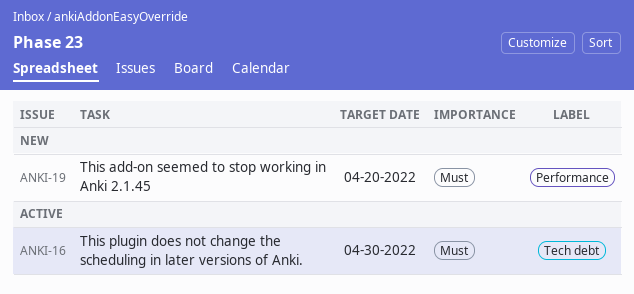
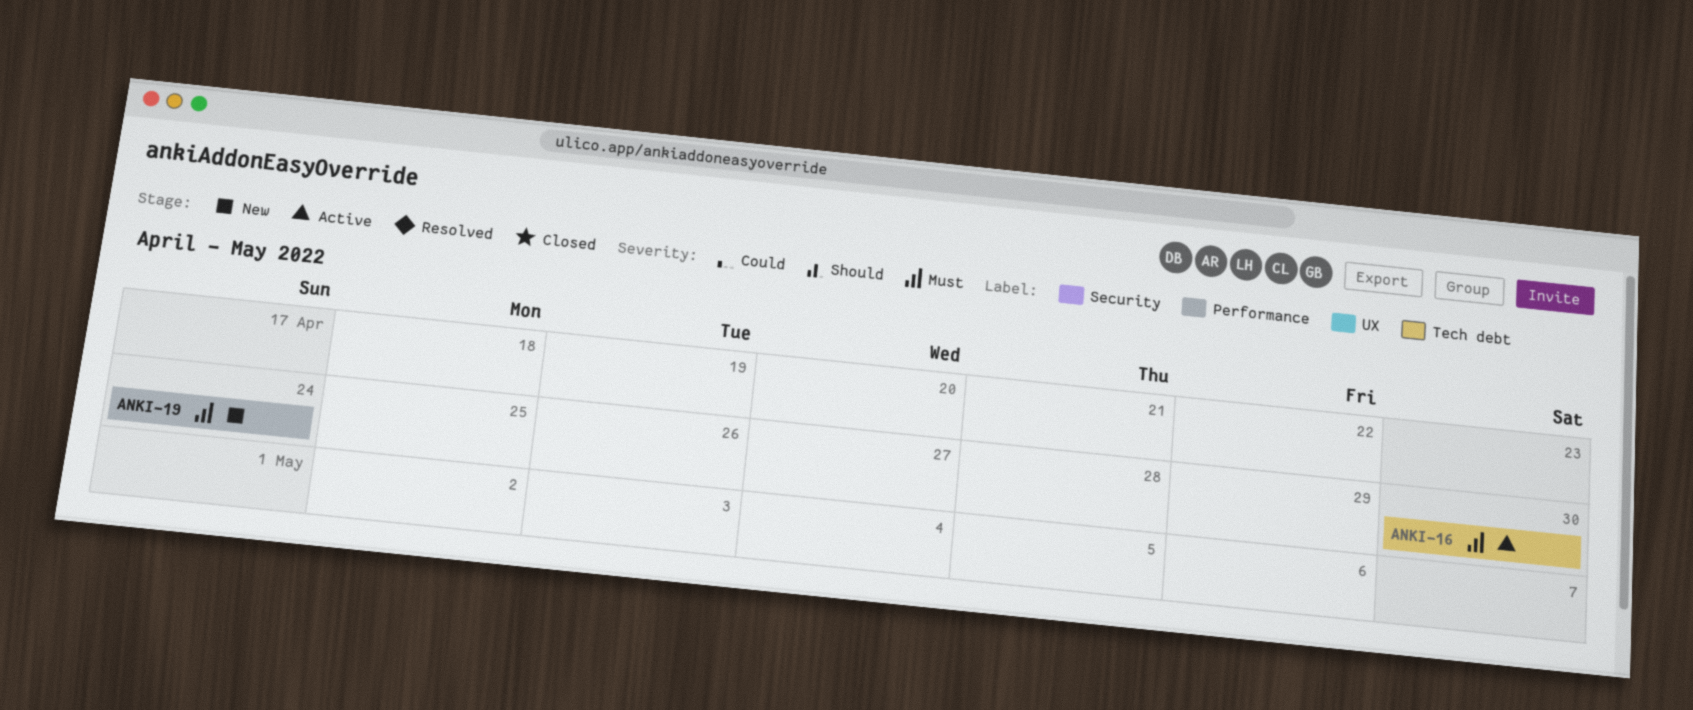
ANKI-19, due: Apr 20 -> Apr 24

